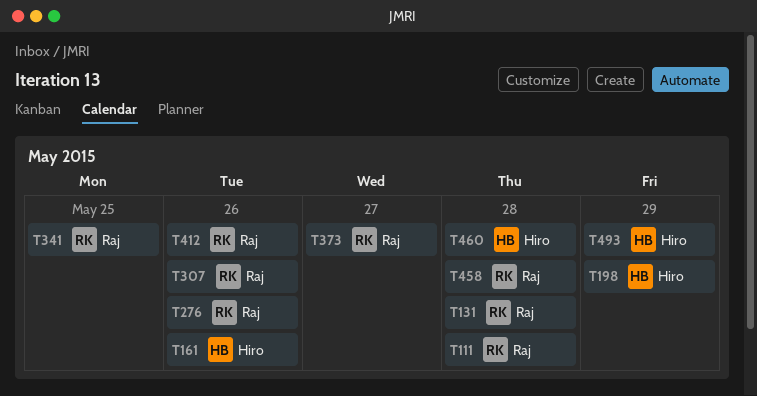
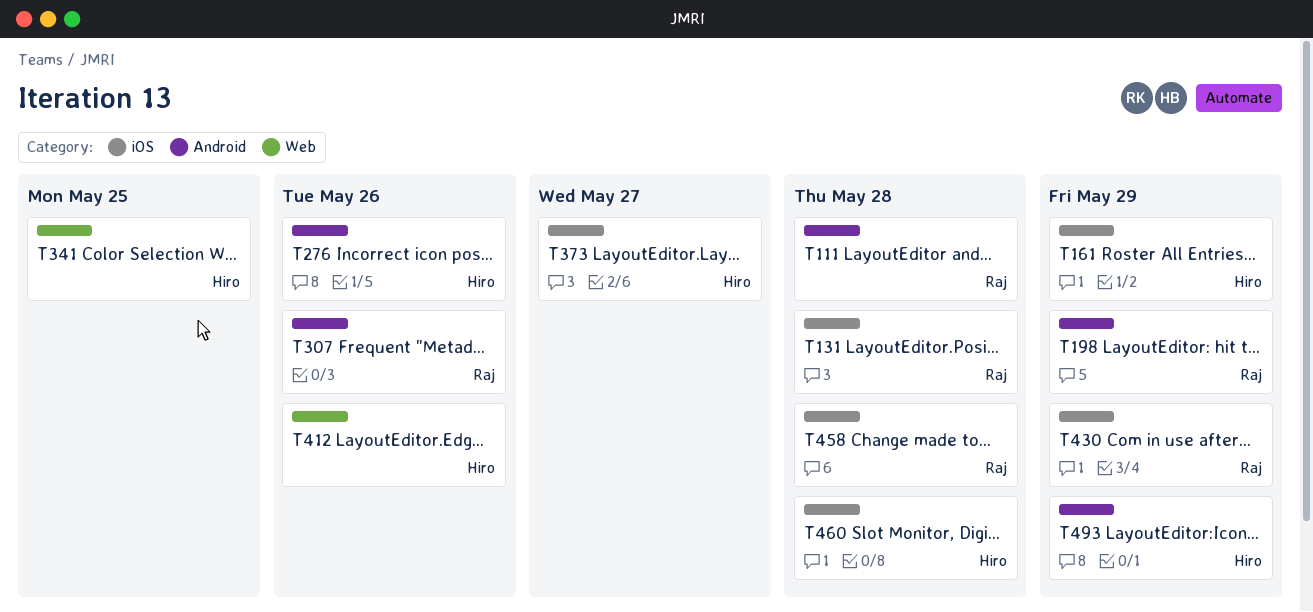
T161, due: May 26 -> May 29
T198, owner: Hiro -> Raj
T276, owner: Raj -> Hiro
T341, owner: Raj -> Hiro
T373, owner: Raj -> Hiro
T412, owner: Raj -> Hiro
T430: none -> present

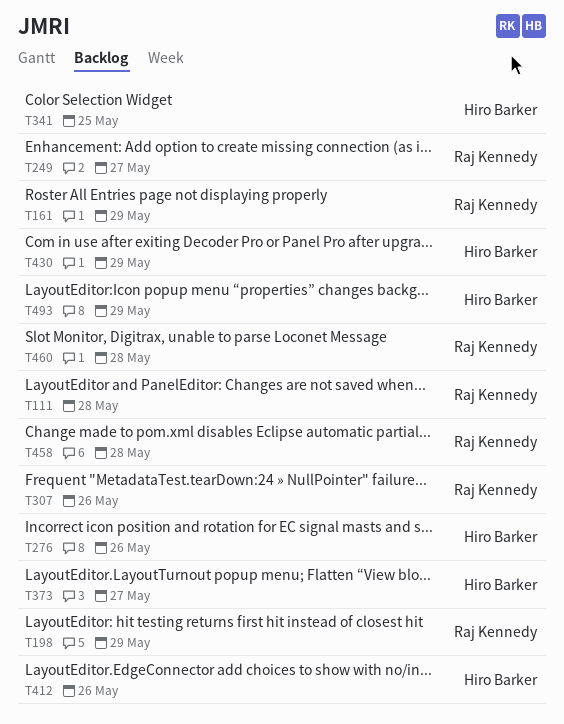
T131: present -> none
T161, owner: Hiro Barker -> Raj Kennedy
T249: none -> present
T430, owner: Raj Kennedy -> Hiro Barker
T460, owner: Hiro Barker -> Raj Kennedy

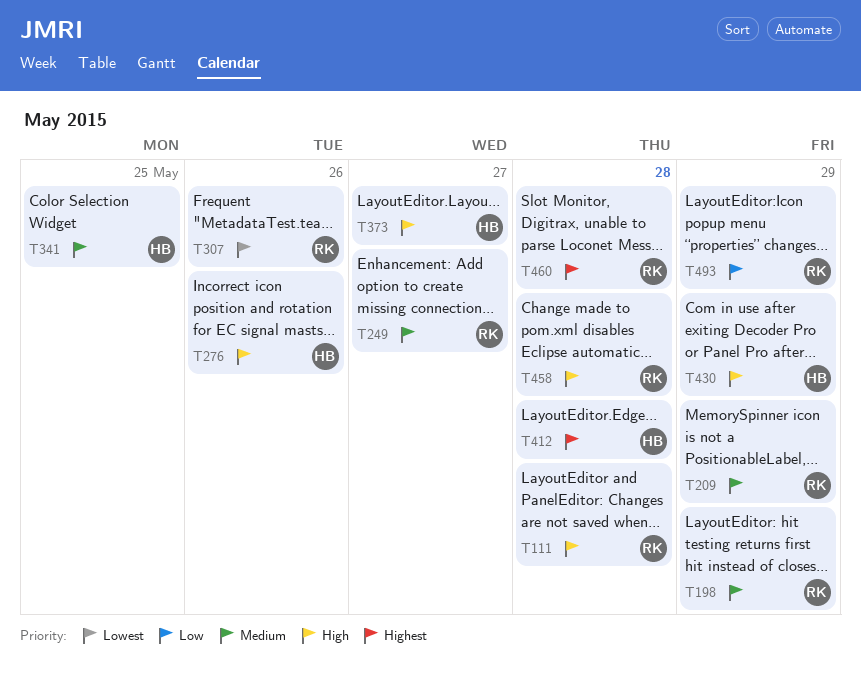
T161: present -> none
T209: none -> present
T412, due: May 26 -> May 28
T493, owner: Hiro Barker -> Raj Kennedy

